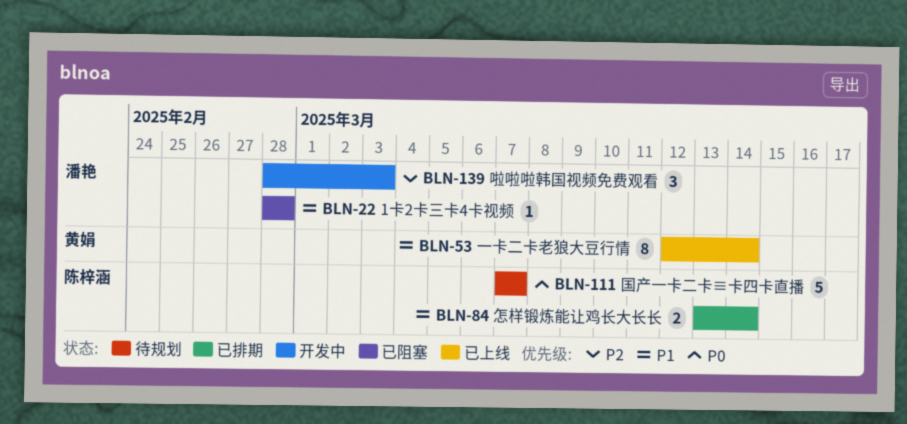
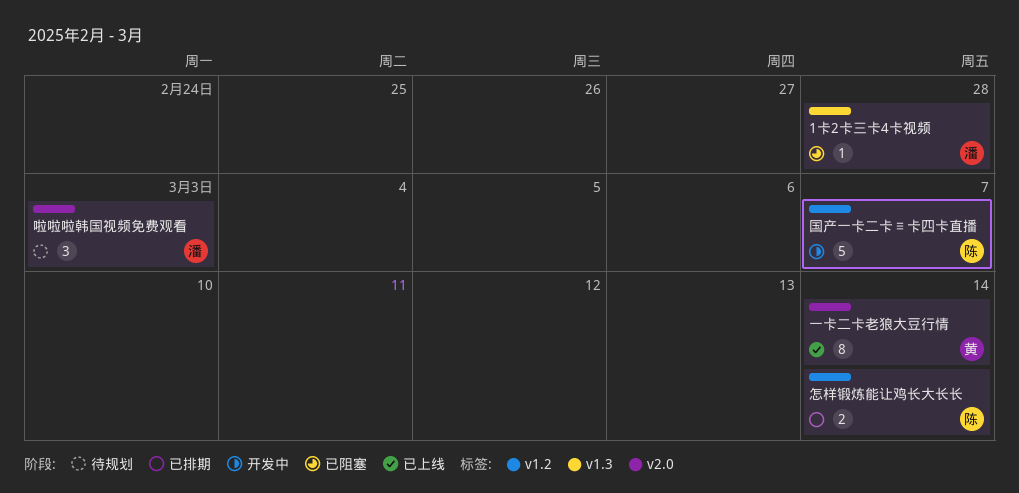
啦啦啦韩国视频免费观看, status: 开发中 -> 待规划
国产一卡二卡≡卡四卡直播, status: 待规划 -> 开发中

